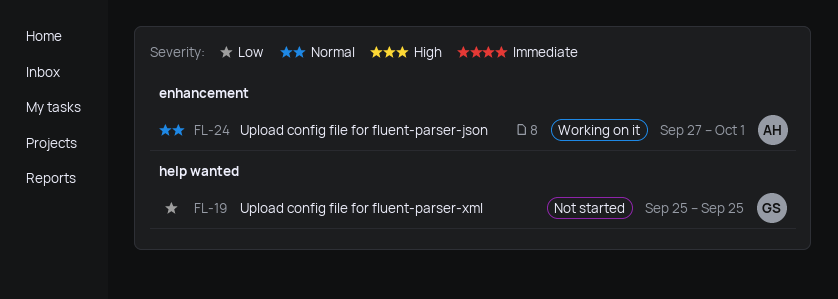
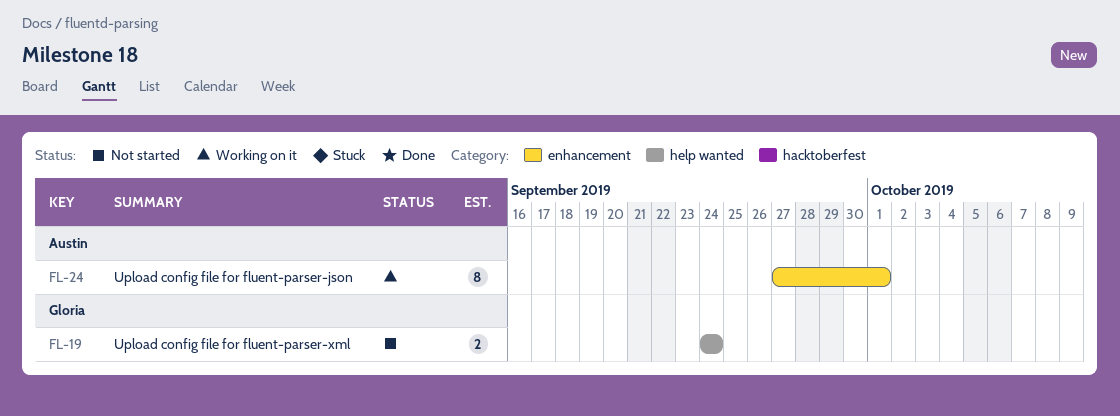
FL-19, start: Sep 25 -> Sep 24
FL-19, due: Sep 25 -> Sep 24

